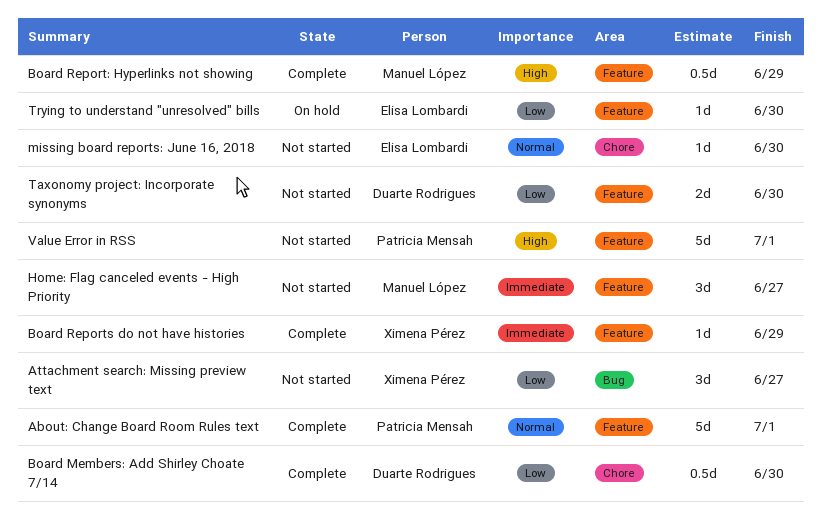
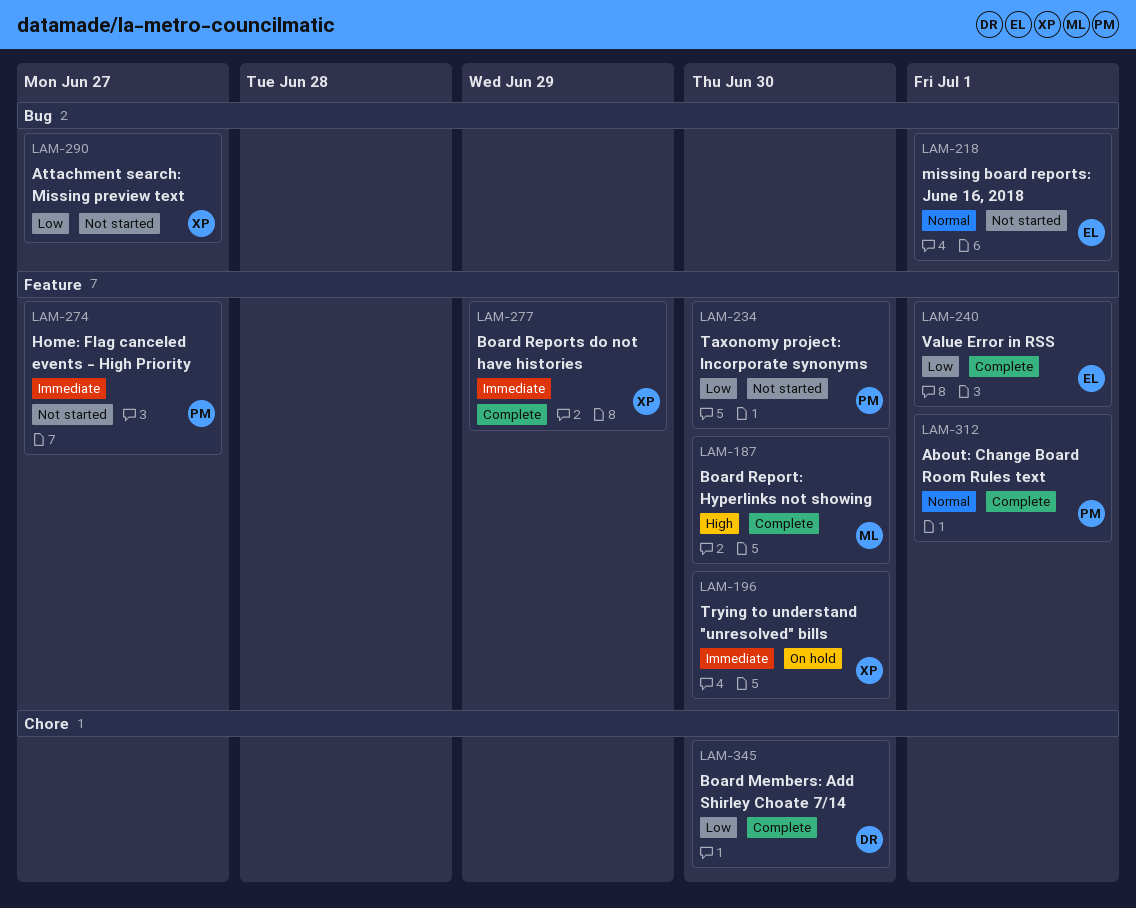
Board Report: Hyperlinks not showing, due: Jun 29 -> Jun 30
Home: Flag canceled events - High Priority, owner: Manuel López -> Patricia Mensah
missing board reports: June 16, 2018, label: Chore -> Bug
missing board reports: June 16, 2018, due: Jun 30 -> Jul 1
Taxonomy project: Incorporate synonyms, owner: Duarte Rodrigues -> Patricia Mensah
Trying to understand "unresolved" bills, owner: Elisa Lombardi -> Ximena Pérez
Trying to understand "unresolved" bills, priority: Low -> Immediate
Value Error in RSS, status: Not started -> Complete
Value Error in RSS, owner: Patricia Mensah -> Elisa Lombardi
Value Error in RSS, priority: High -> Low

